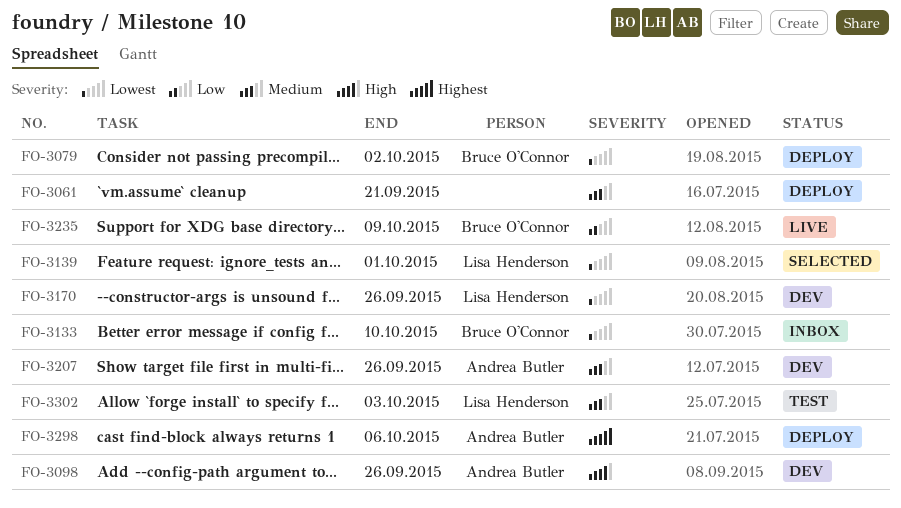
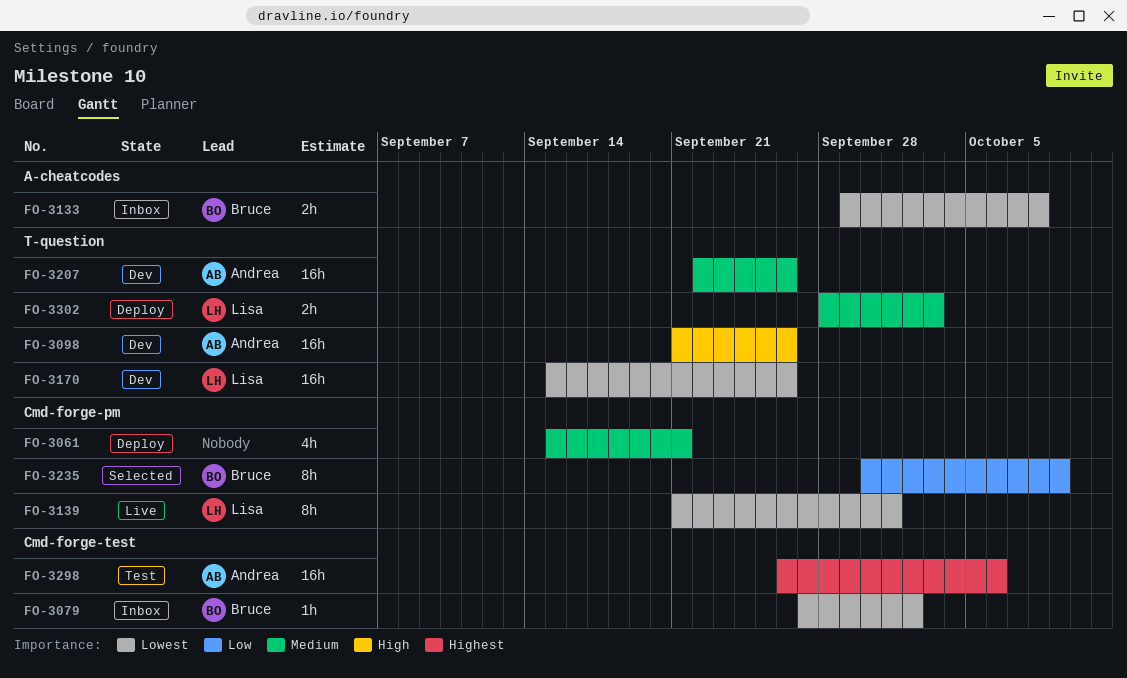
FO-3079, status: Deploy -> Inbox
FO-3133, due: Oct 10 -> Oct 8
FO-3139, status: Selected -> Live
FO-3235, status: Live -> Selected
FO-3298, status: Deploy -> Test
FO-3302, status: Test -> Deploy

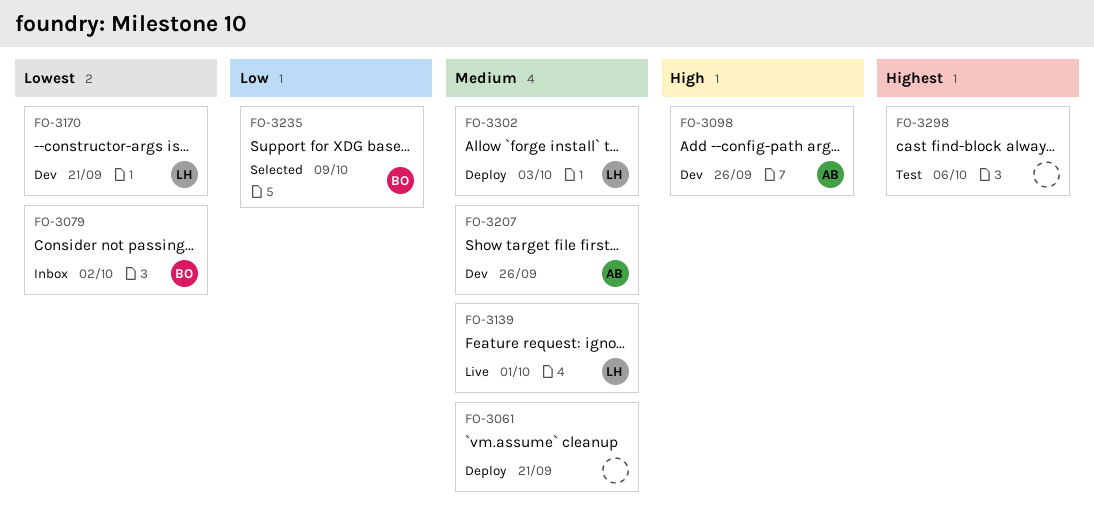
FO-3133: present -> none
FO-3139, priority: Lowest -> Medium
FO-3170, due: Sep 26 -> Sep 21
FO-3298, owner: Andrea -> none

